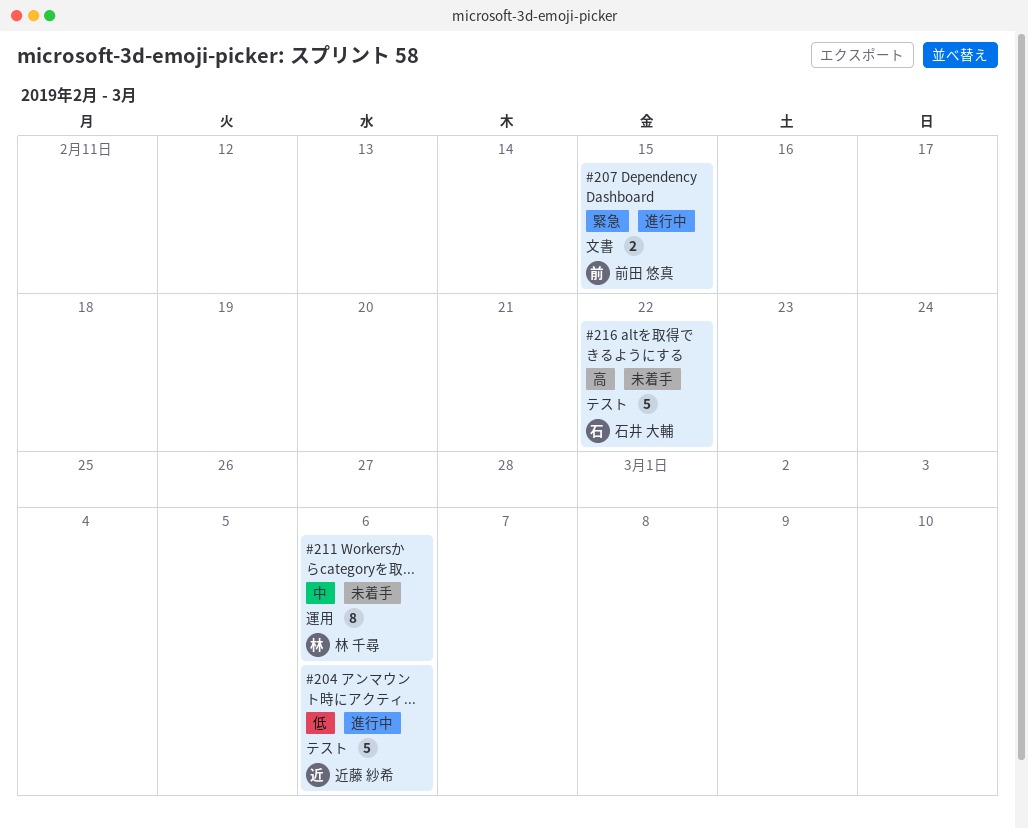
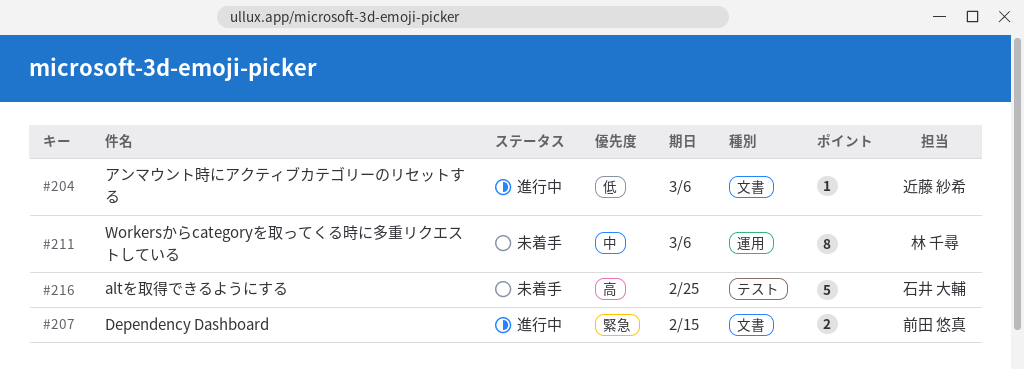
#204, label: テスト -> 文書
#204, estimate: 5 -> 1
#216, due: Feb 22 -> Feb 25

